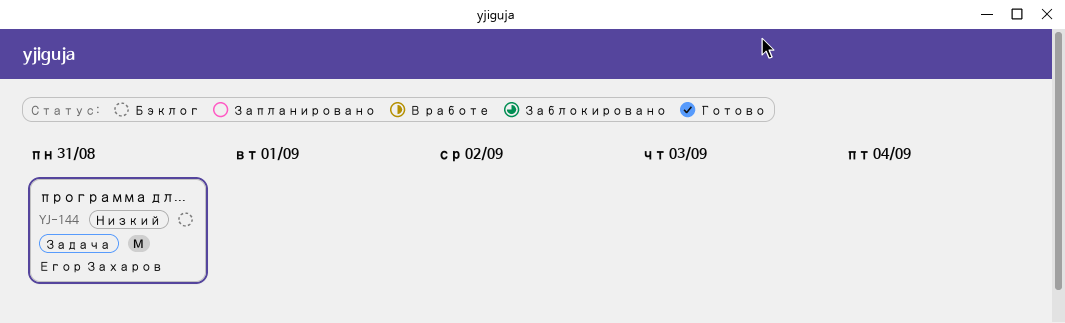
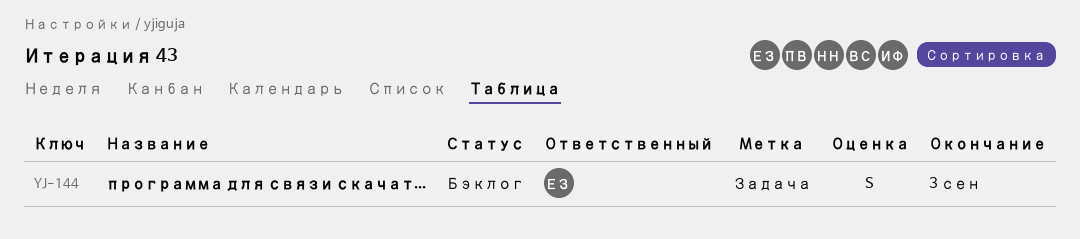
YJ-144, estimate: M -> S
YJ-144, due: Aug 31 -> Sep 3

